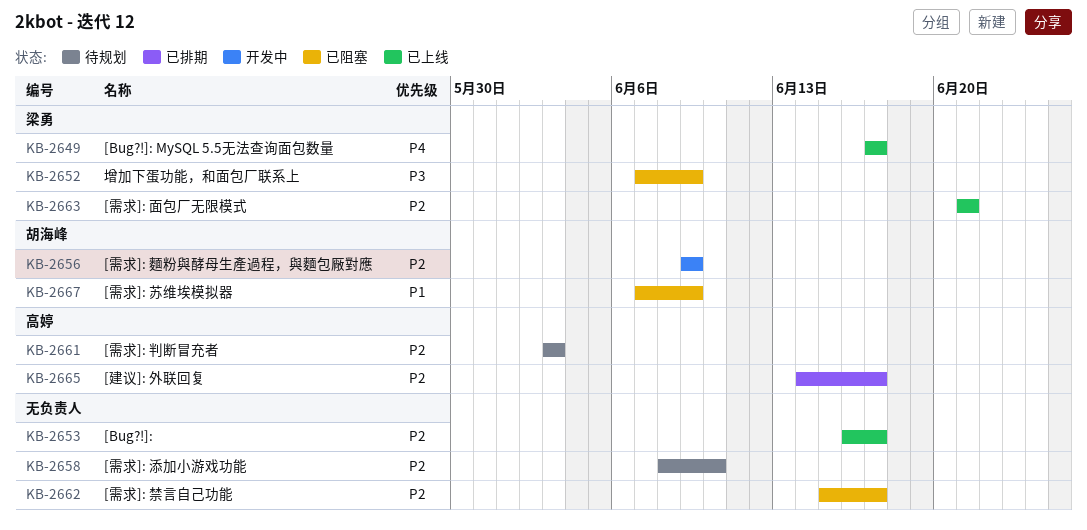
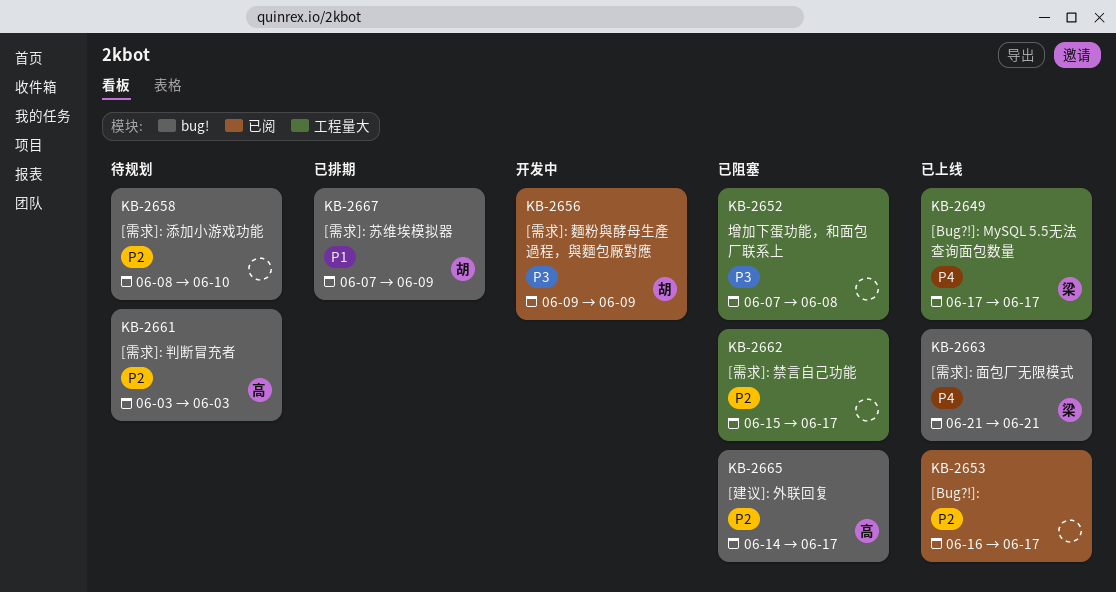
KB-2652, owner: 梁勇 -> none
KB-2652, due: Jun 9 -> Jun 8
KB-2656, priority: P2 -> P3
KB-2663, priority: P2 -> P4
KB-2665, status: 已排期 -> 已阻塞
KB-2667, status: 已阻塞 -> 已排期

